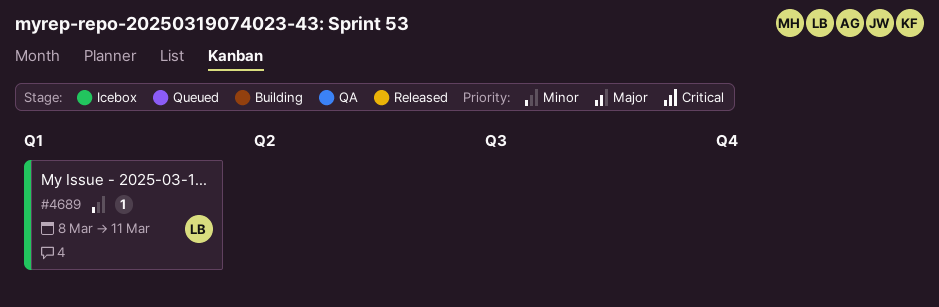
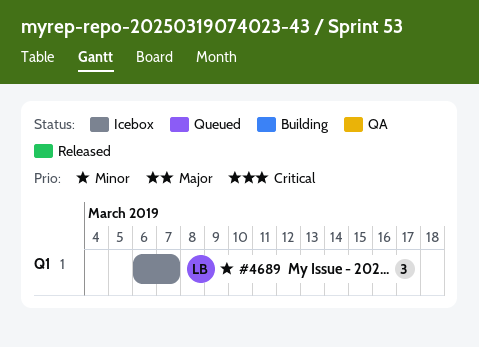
#4689, estimate: 1 -> 3
#4689, start: Mar 8 -> Mar 6
#4689, due: Mar 11 -> Mar 7

